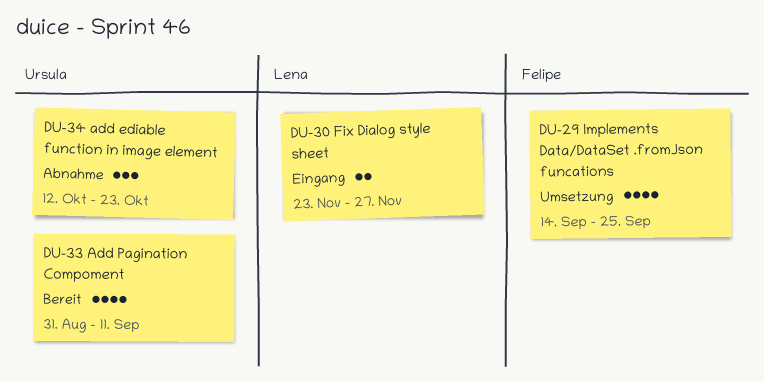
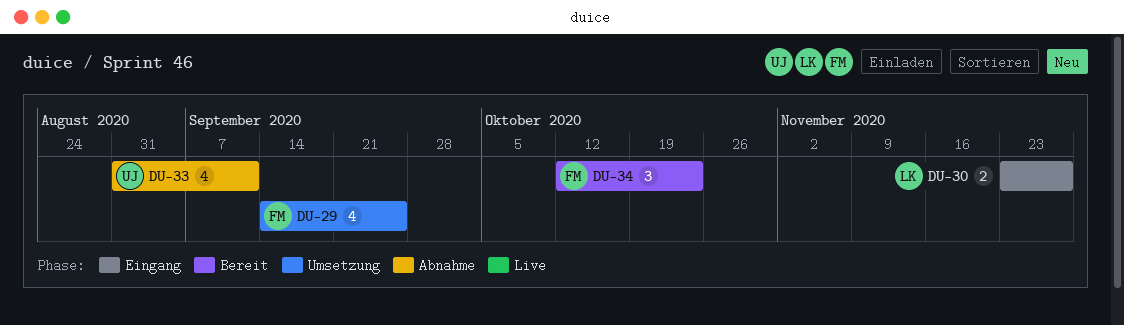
DU-33, status: Bereit -> Abnahme
DU-34, status: Abnahme -> Bereit
DU-34, owner: Ursula -> Felipe

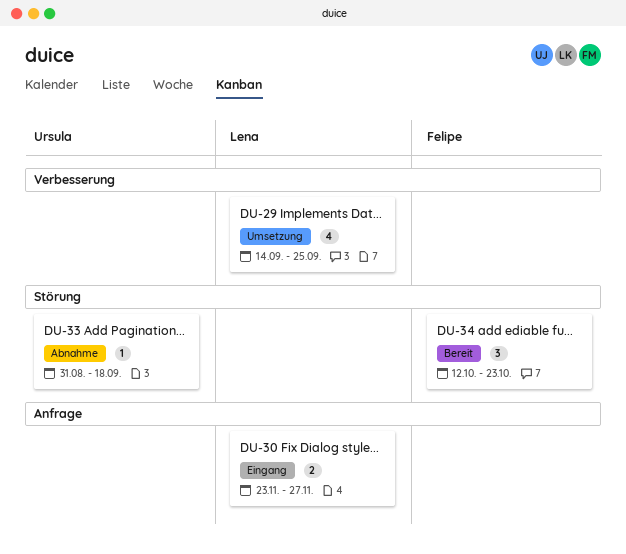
DU-29, owner: Felipe -> Lena
DU-33, estimate: 4 -> 1
DU-33, due: Sep 11 -> Sep 18

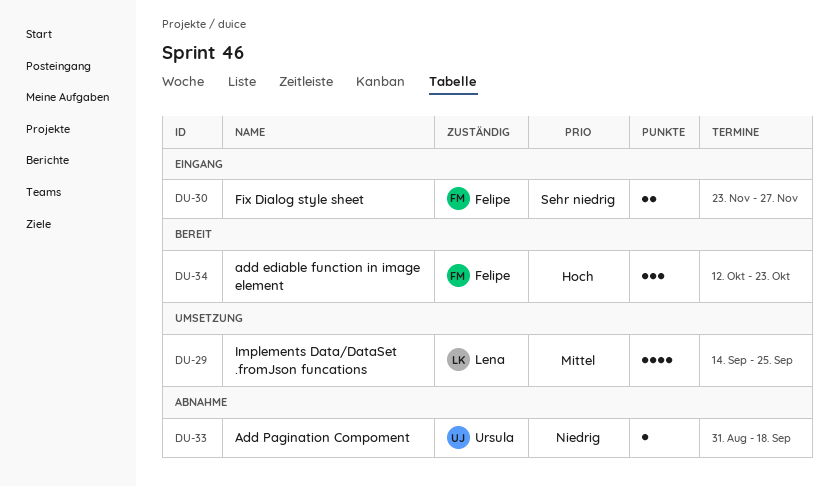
DU-30, owner: Lena -> Felipe

